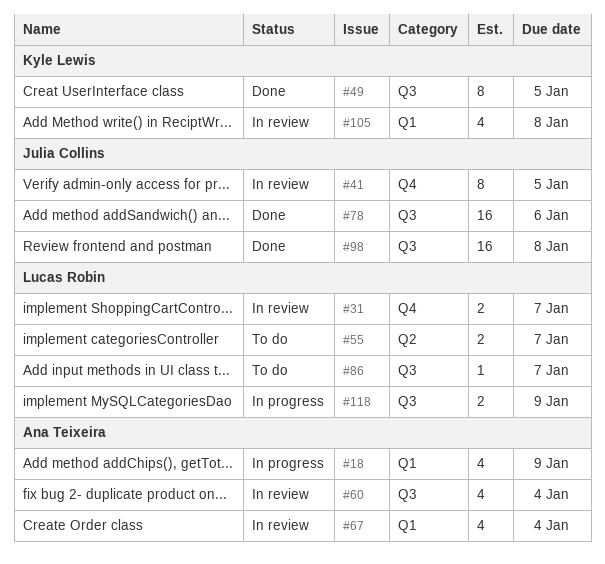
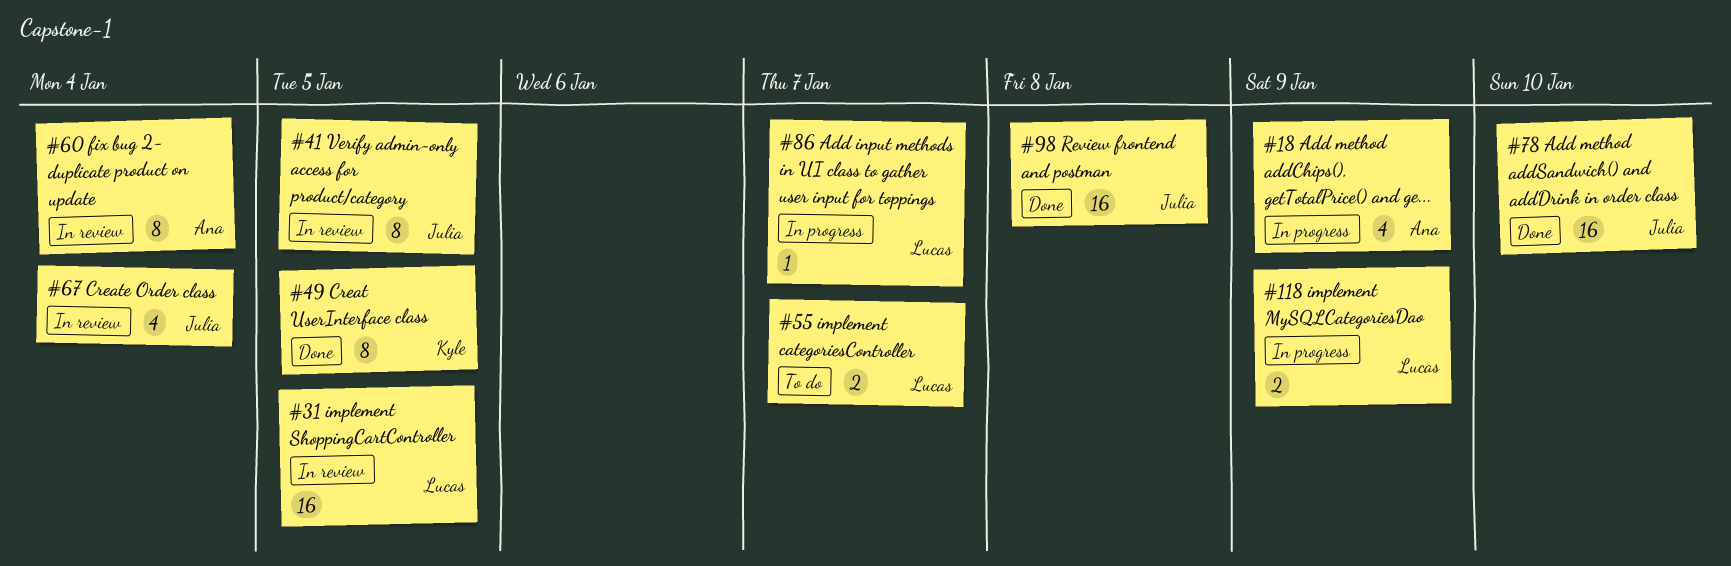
#31, estimate: 2 -> 16
#31, due: Jan 7 -> Jan 5
#60, estimate: 4 -> 8
#67, owner: Ana Teixeira -> Julia Collins
#78, due: Jan 6 -> Jan 10
#86, status: To do -> In progress
#105: present -> none

